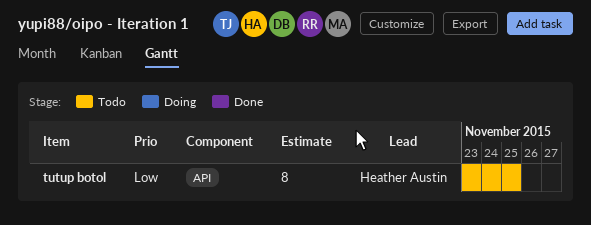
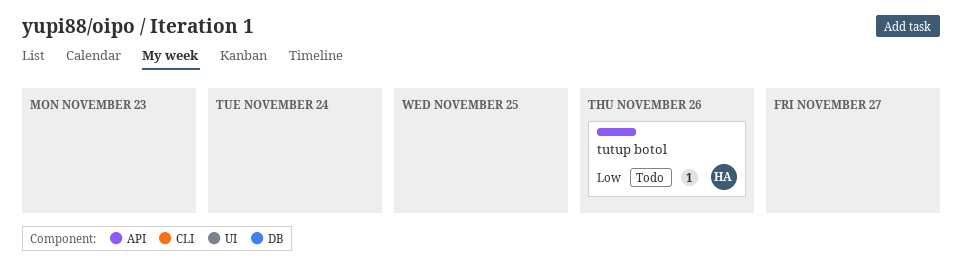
tutup botol, estimate: 8 -> 1
tutup botol, due: Nov 25 -> Nov 26

